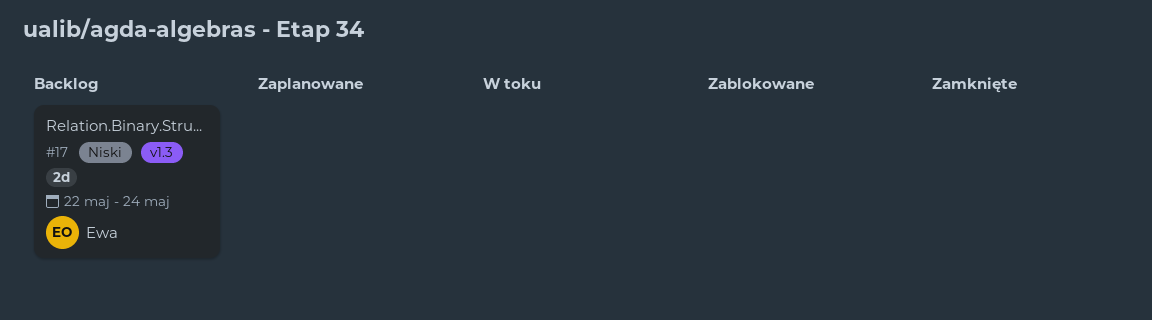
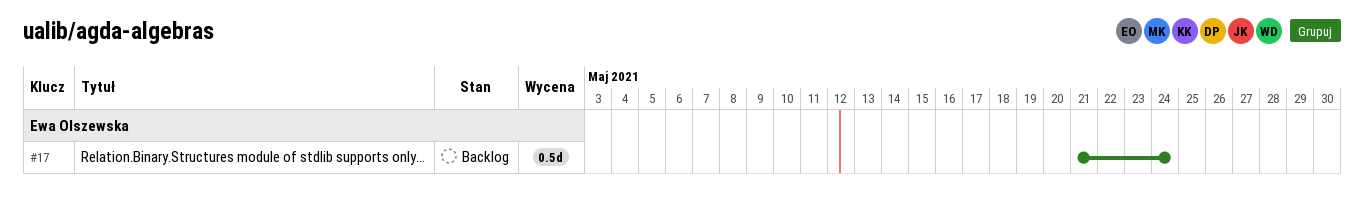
#17, estimate: 2d -> 0.5d
#17, start: May 22 -> May 21

